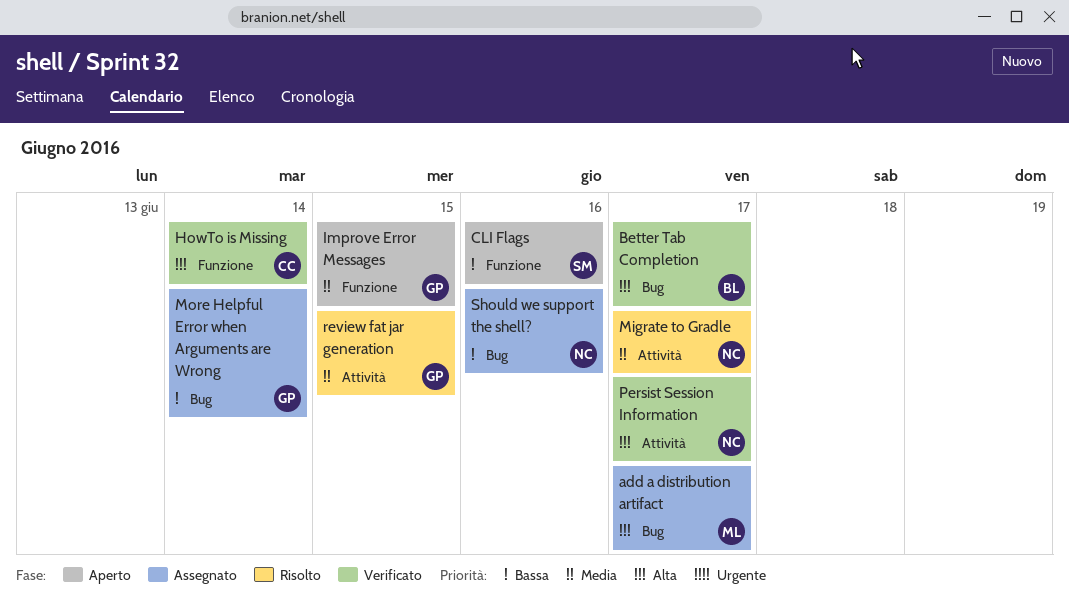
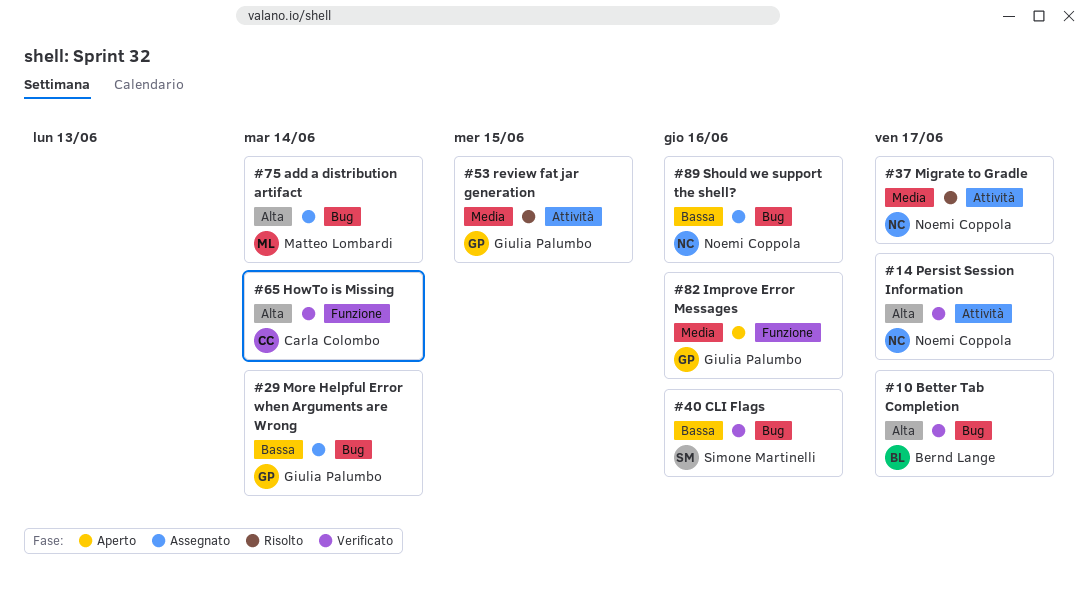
add a distribution artifact, due: Jun 17 -> Jun 14
CLI Flags, status: Aperto -> Verificato
CLI Flags, label: Funzione -> Bug
Improve Error Messages, due: Jun 15 -> Jun 16

